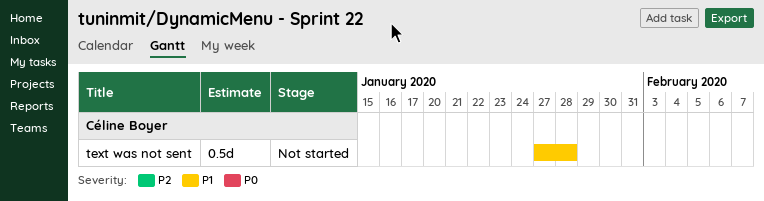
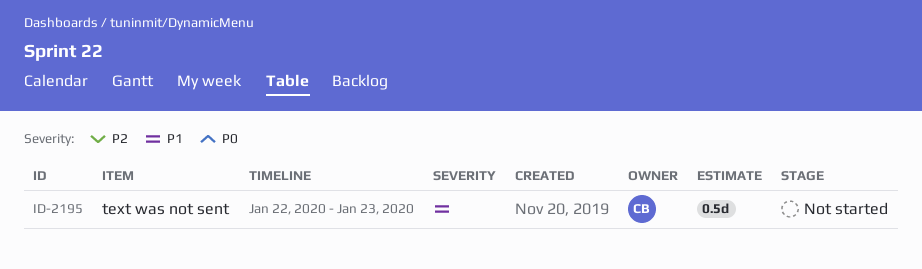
text was not sent, start: Jan 27 -> Jan 22
text was not sent, due: Jan 28 -> Jan 23

